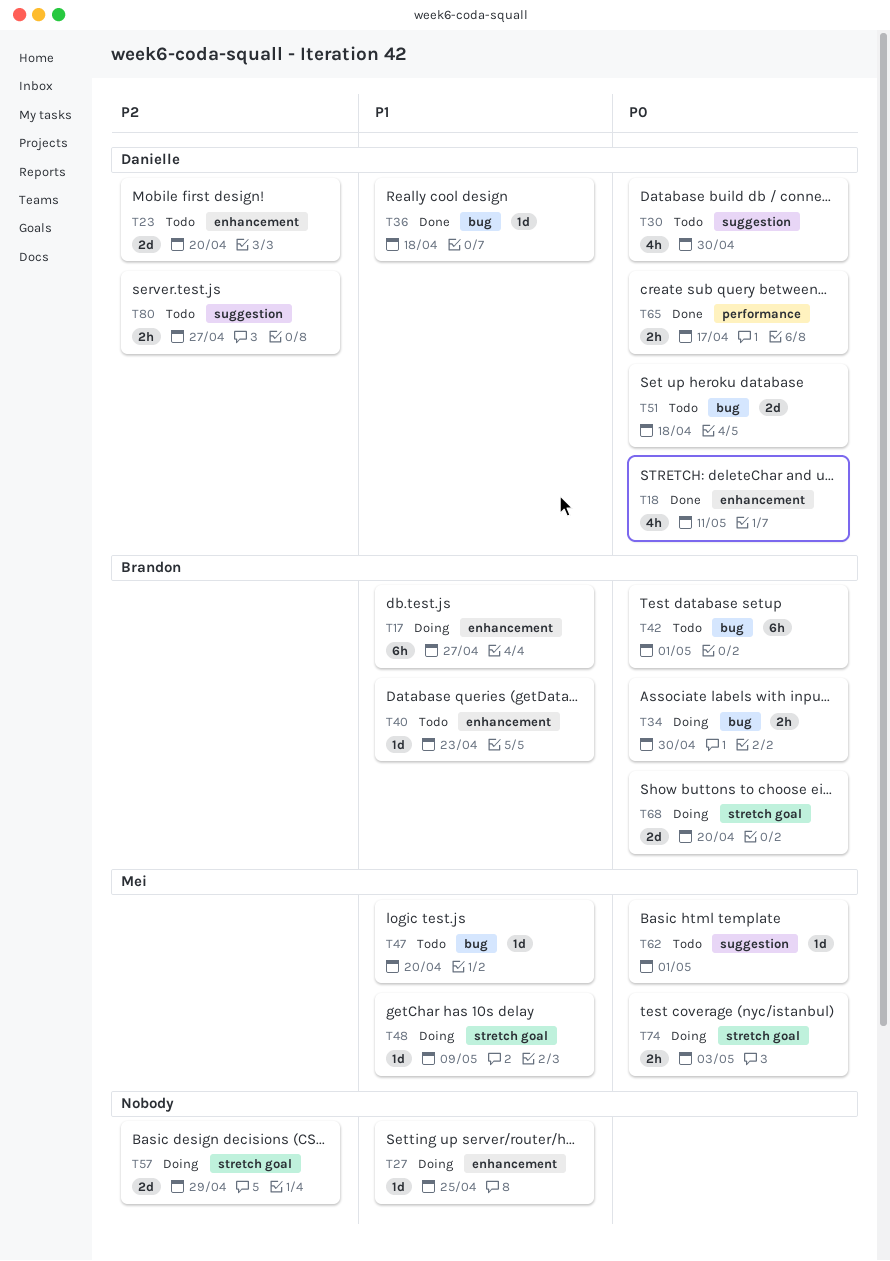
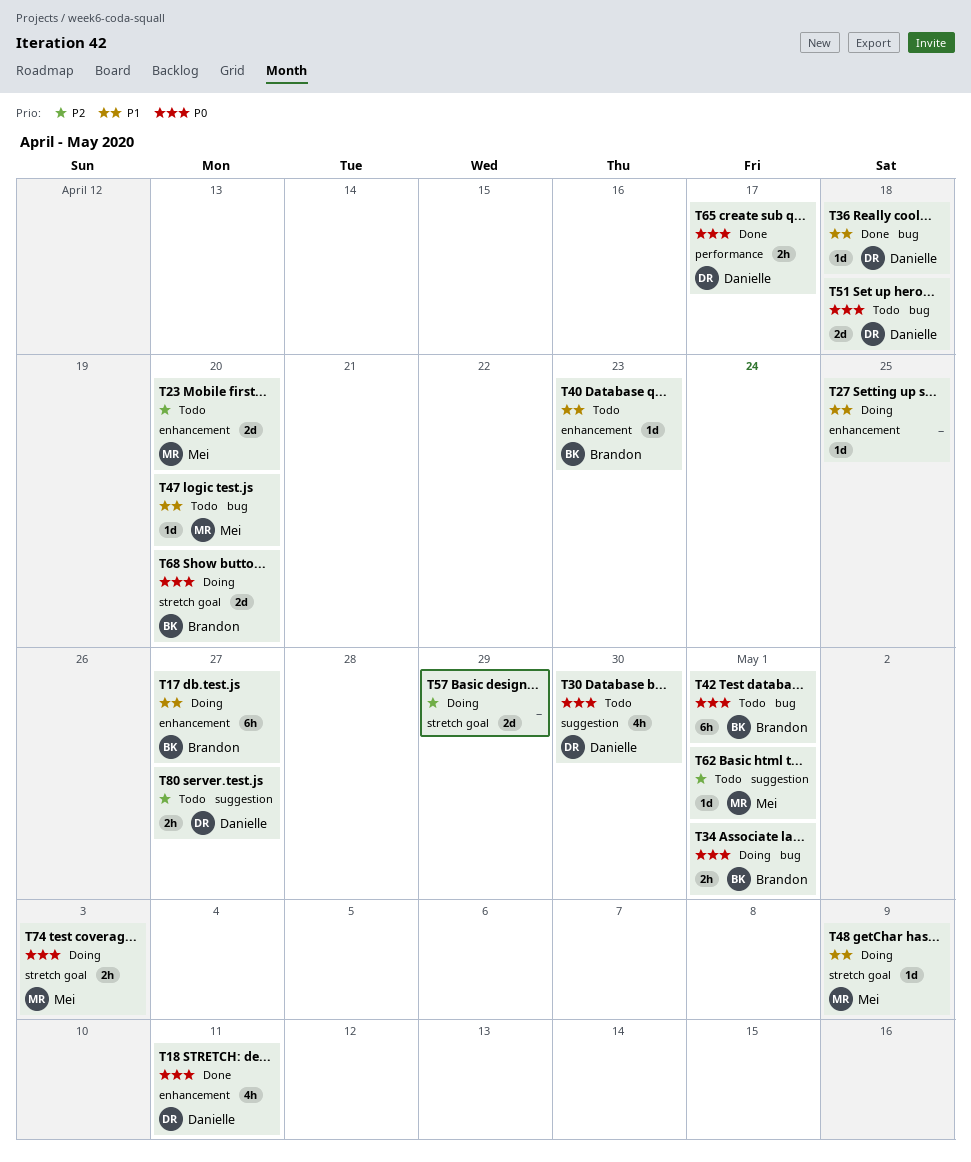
T23, owner: Danielle -> Mei
T34, due: Apr 30 -> May 1
T62, priority: P0 -> P2

